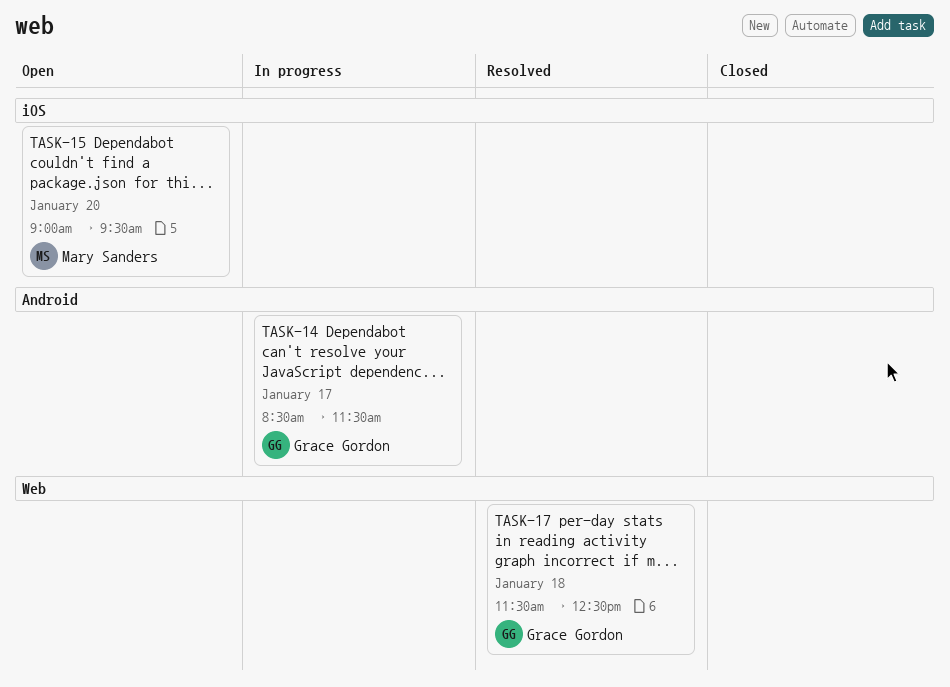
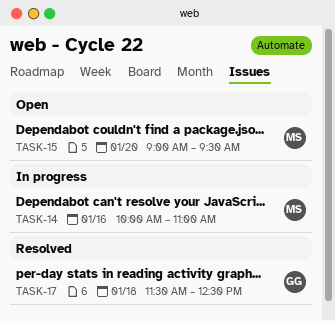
TASK-14, owner: Grace Gordon -> Mary Sanders
TASK-14, day: Jan 17 -> Jan 16
TASK-14, begins: 08:30 -> 10:00
TASK-14, ends: 11:30 -> 11:00

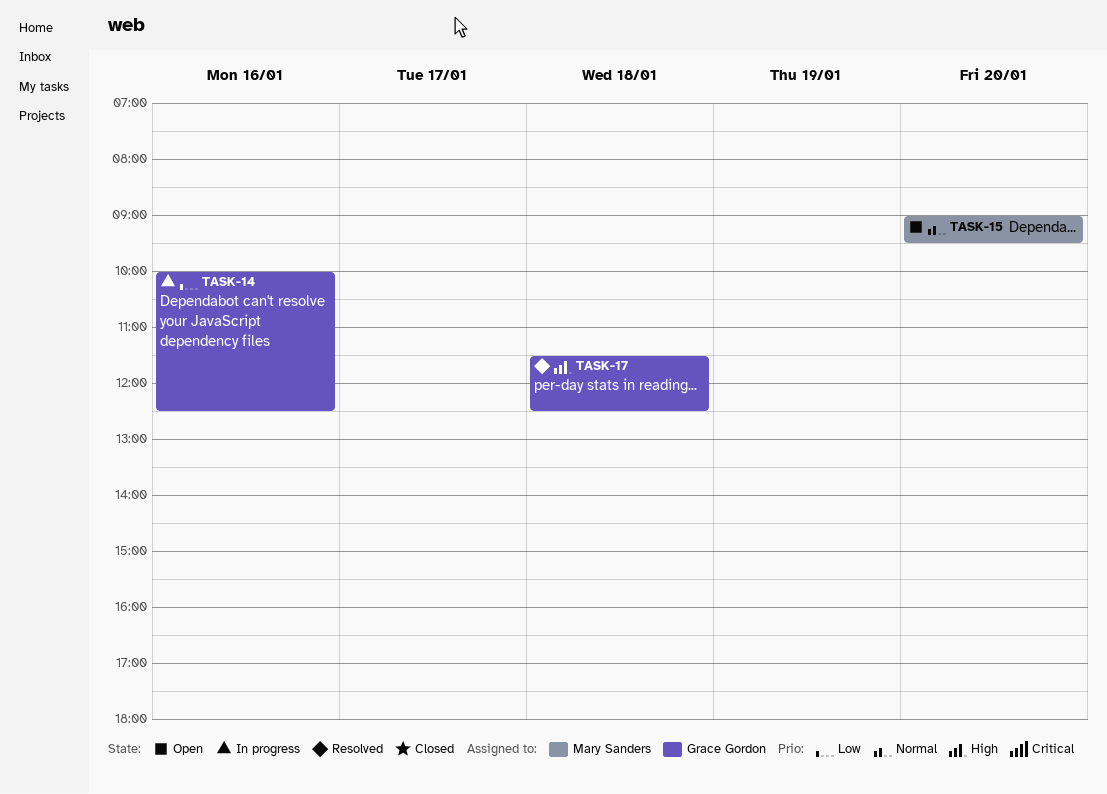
TASK-14, owner: Mary Sanders -> Grace Gordon
TASK-14, ends: 11:00 -> 12:30

